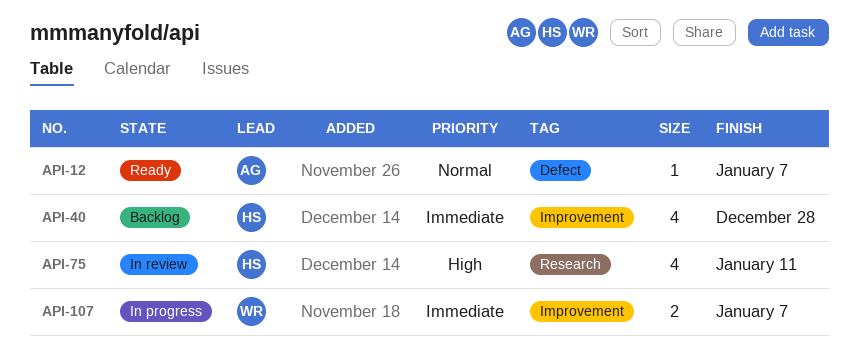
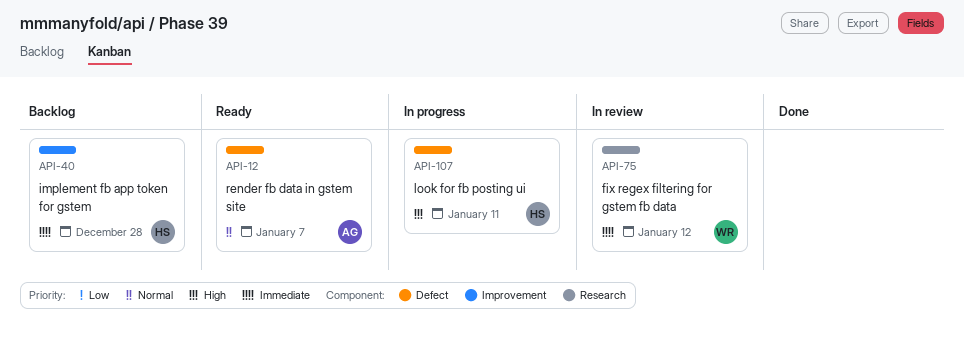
API-75, owner: HS -> WR
API-75, priority: High -> Immediate
API-75, due: Jan 11 -> Jan 12
API-107, owner: WR -> HS
API-107, priority: Immediate -> High
API-107, label: Improvement -> Defect
API-107, due: Jan 7 -> Jan 11

